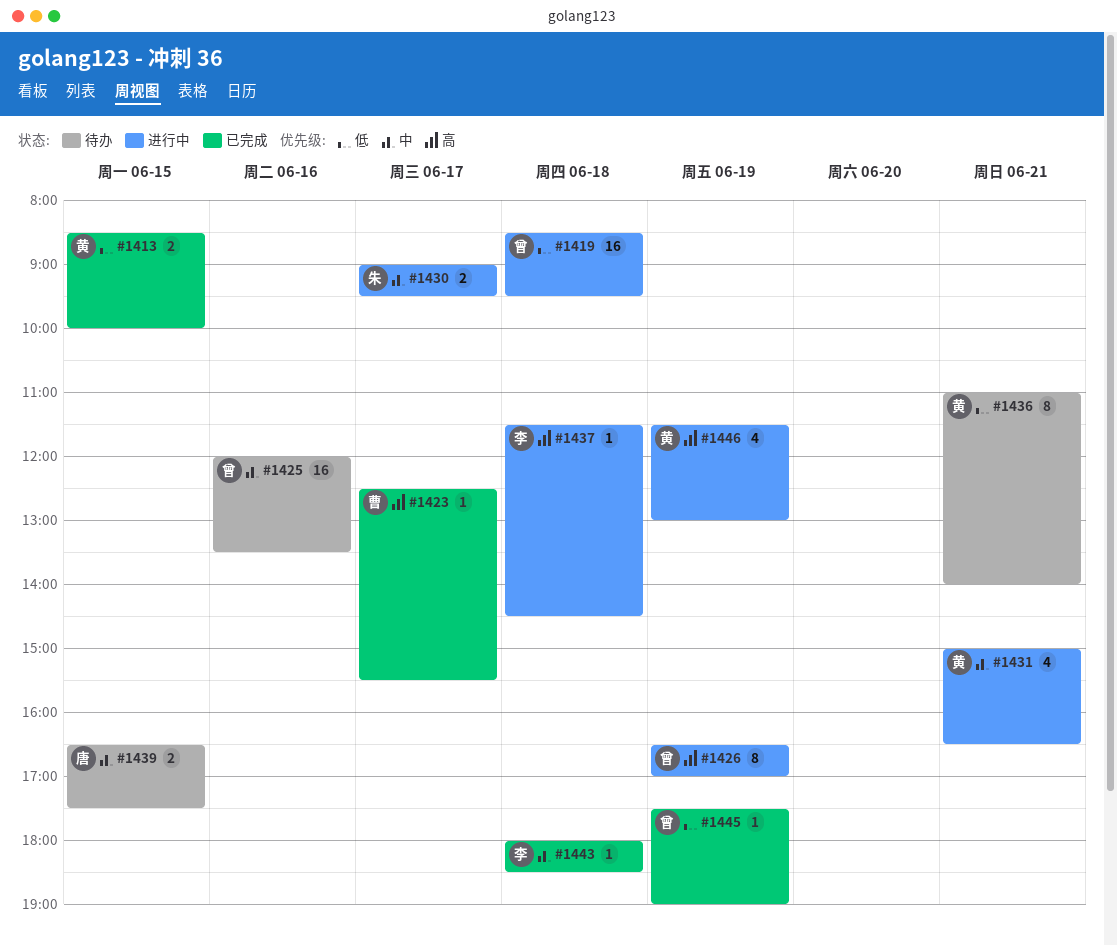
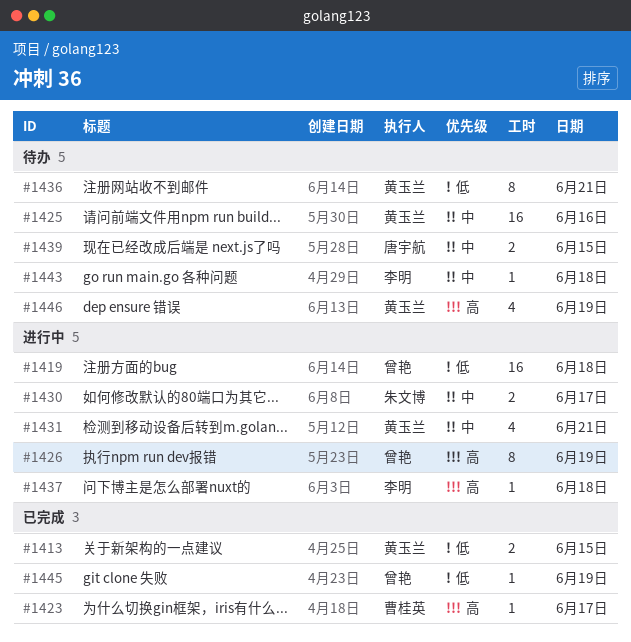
#1425, owner: 曾艳 -> 黄玉兰
#1443, status: 已完成 -> 待办
#1446, status: 进行中 -> 待办

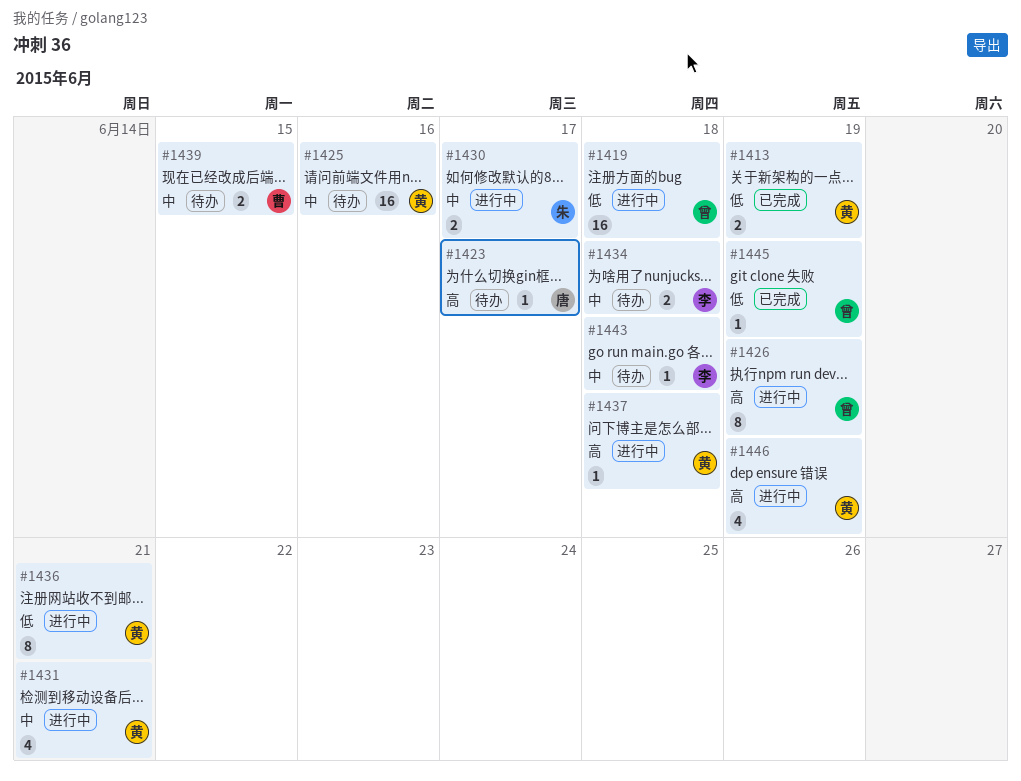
#1413, day: Jun 15 -> Jun 19
#1423, status: 已完成 -> 待办
#1423, owner: 曹桂英 -> 唐宇航
#1434: none -> present
#1436, status: 待办 -> 进行中
#1437, owner: 李明 -> 黄玉兰
#1439, owner: 唐宇航 -> 曹桂英
#1446, status: 待办 -> 进行中

